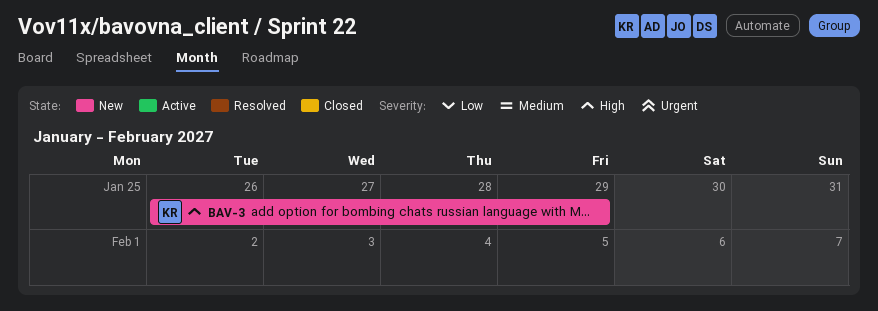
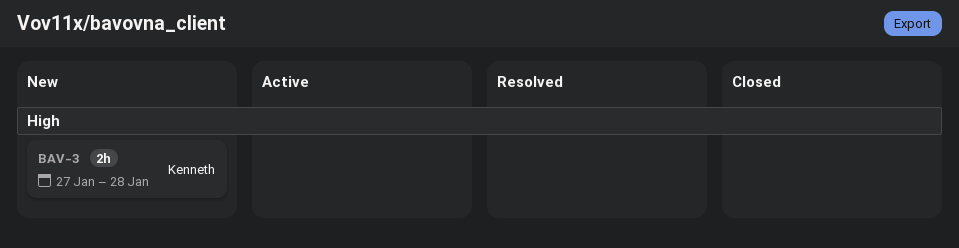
BAV-3, start: Jan 26 -> Jan 27
BAV-3, due: Jan 29 -> Jan 28

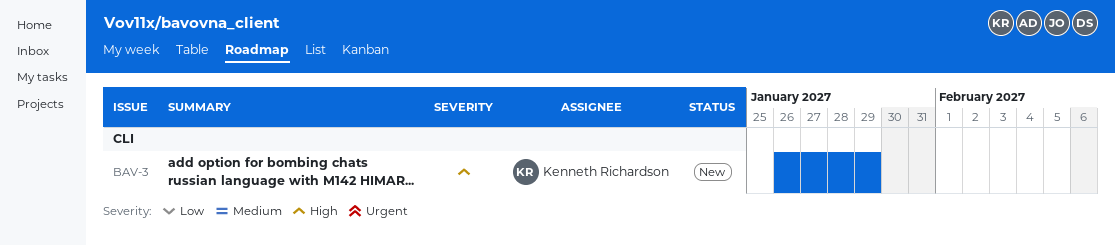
BAV-3, start: Jan 27 -> Jan 26
BAV-3, due: Jan 28 -> Jan 29

